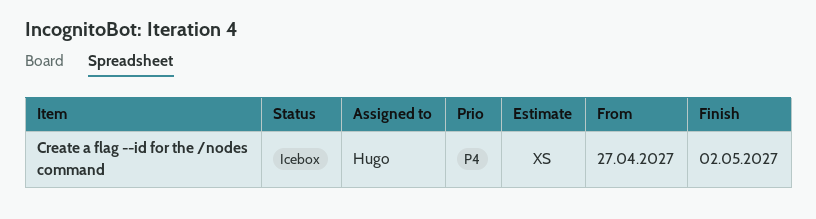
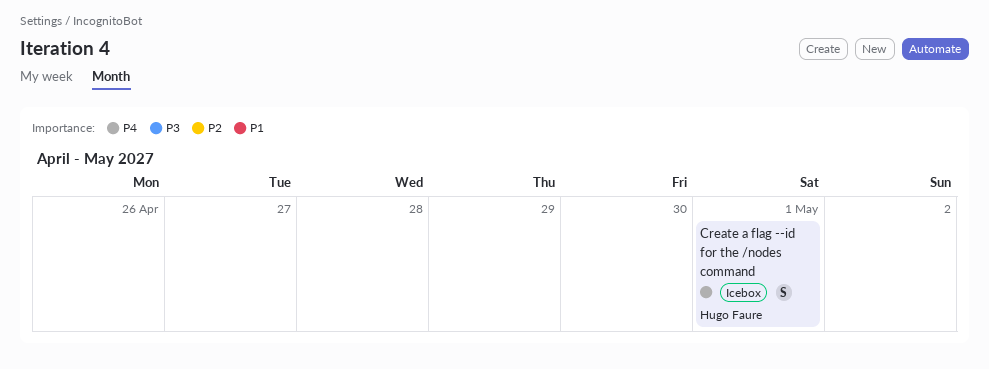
Create a flag --id for the /nodes command, estimate: XS -> S
Create a flag --id for the /nodes command, due: May 2 -> May 1

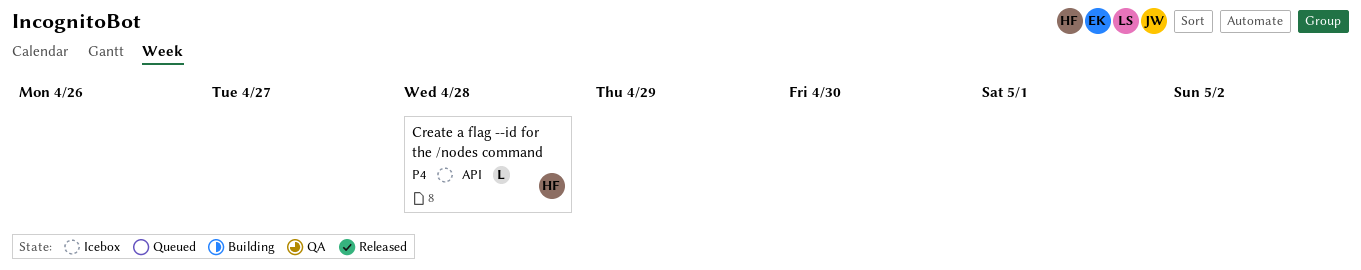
Create a flag --id for the /nodes command, estimate: S -> L
Create a flag --id for the /nodes command, due: May 1 -> Apr 28

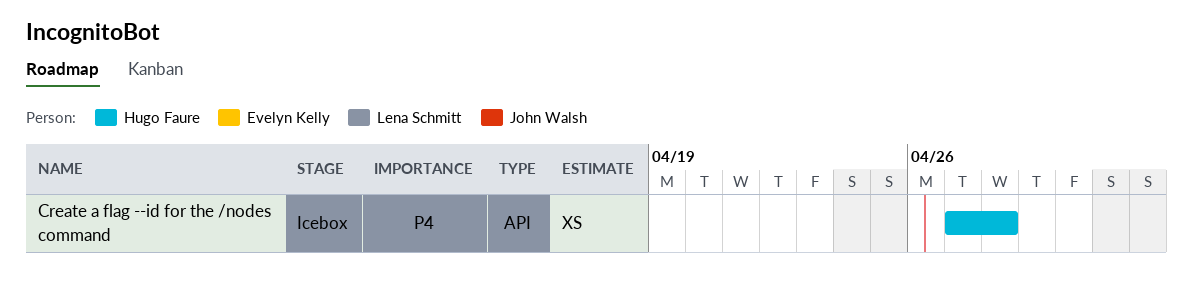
Create a flag --id for the /nodes command, estimate: L -> XS

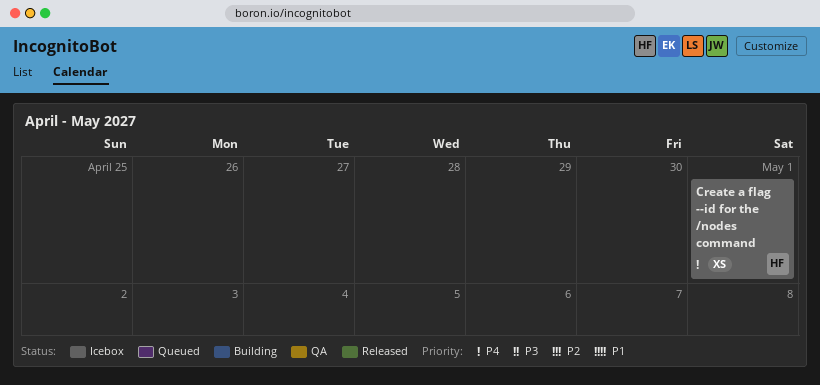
Create a flag --id for the /nodes command, due: Apr 28 -> May 1

